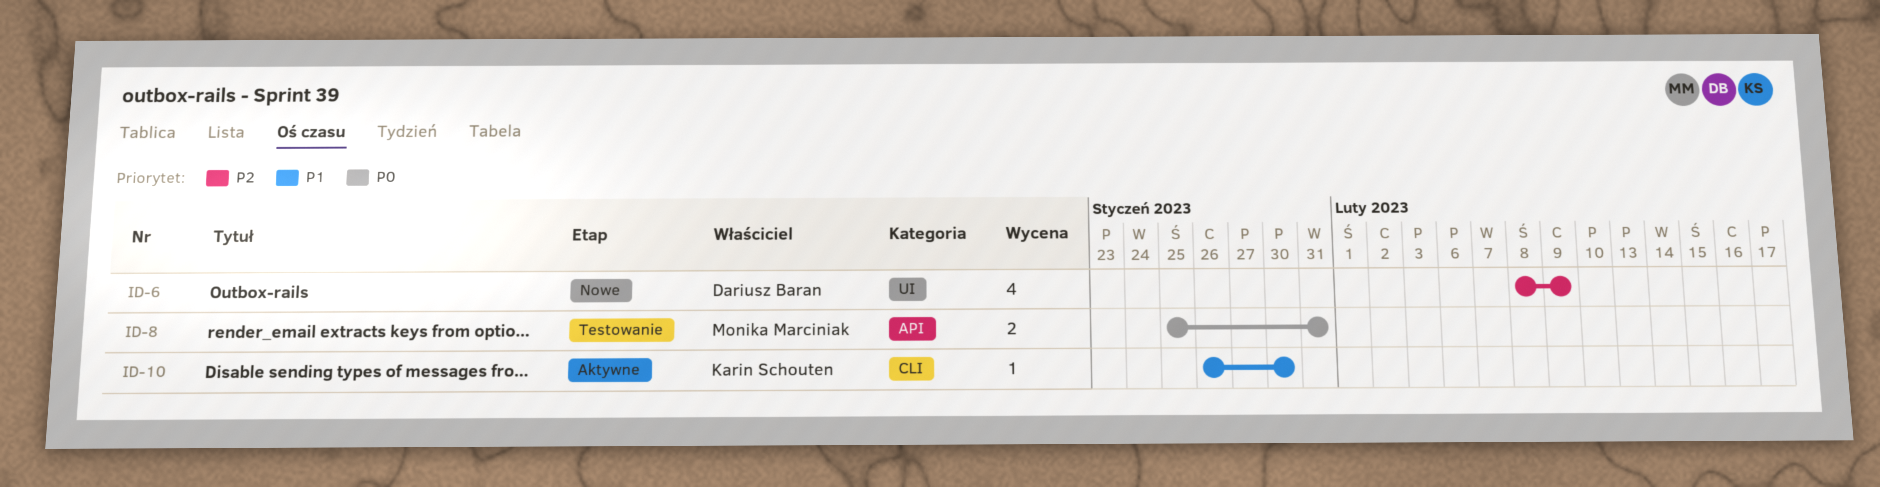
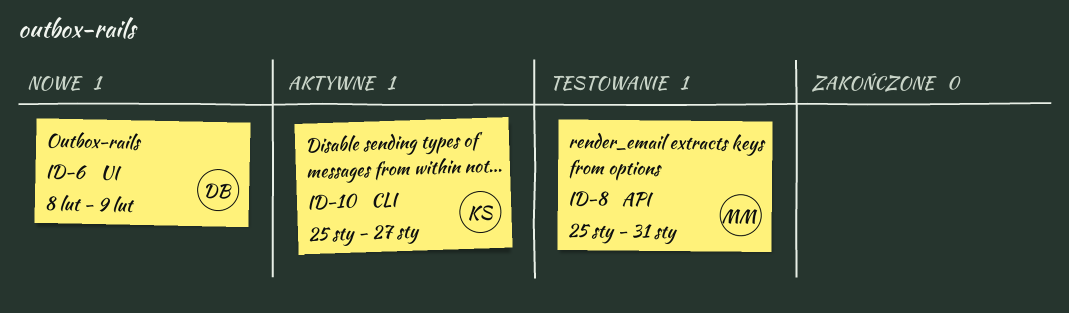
ID-10, start: Jan 26 -> Jan 25
ID-10, due: Jan 30 -> Jan 27

